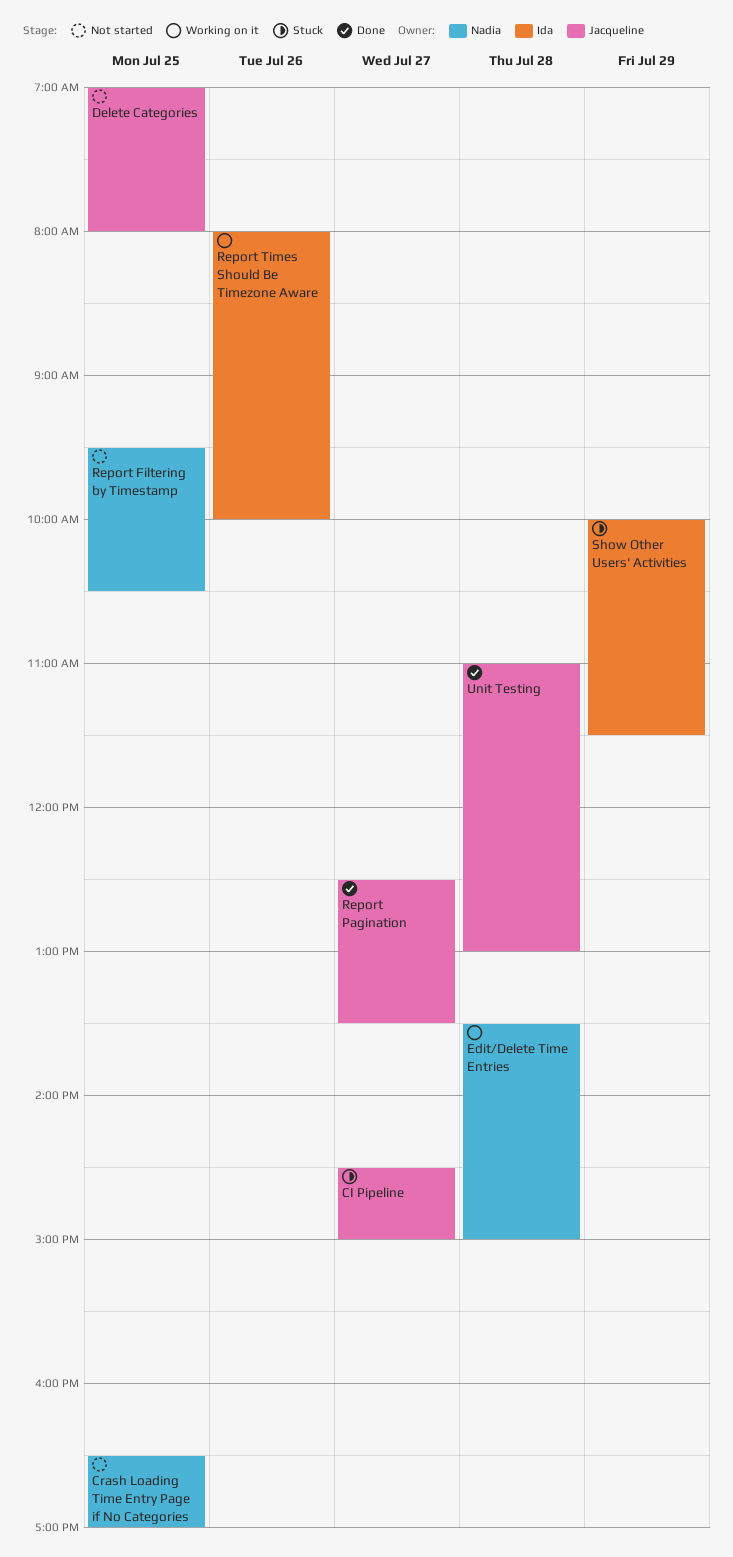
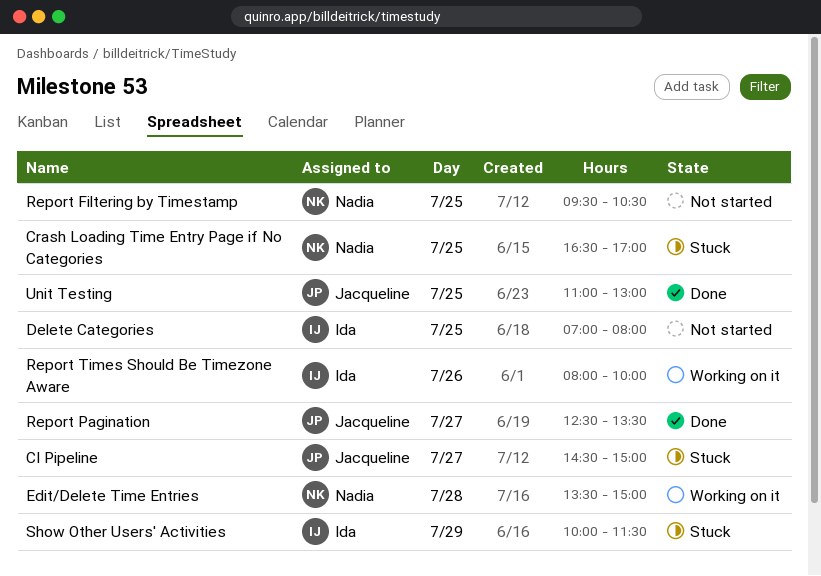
Crash Loading Time Entry Page if No Categories, status: Not started -> Stuck
Delete Categories, owner: Jacqueline -> Ida
Unit Testing, day: Jul 28 -> Jul 25

